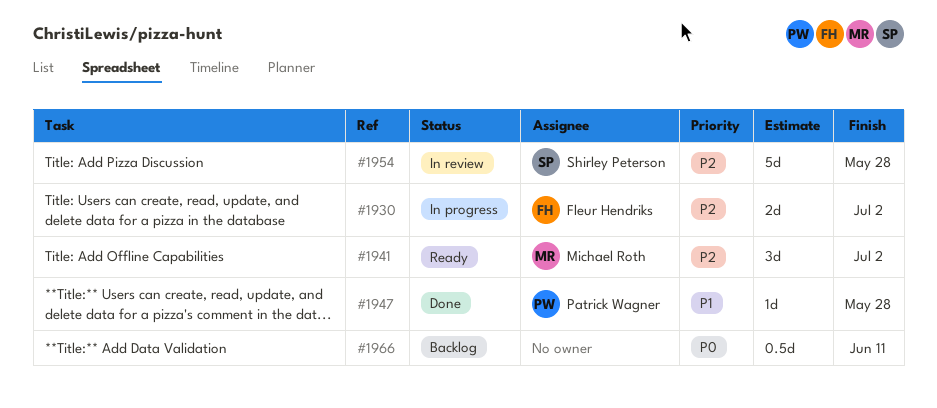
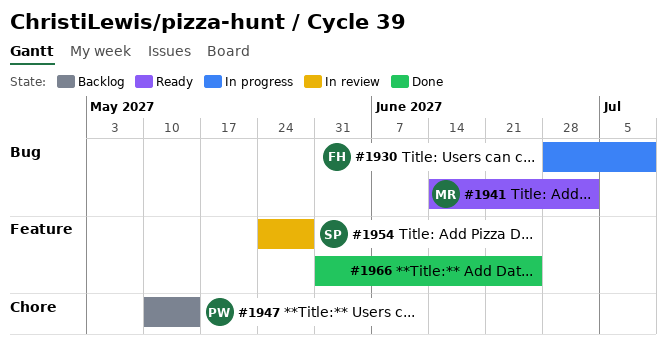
#1930, due: Jul 2 -> Jul 9
#1947, status: Done -> Backlog
#1947, due: May 28 -> May 14
#1966, status: Backlog -> Done
#1966, due: Jun 11 -> Jun 25

